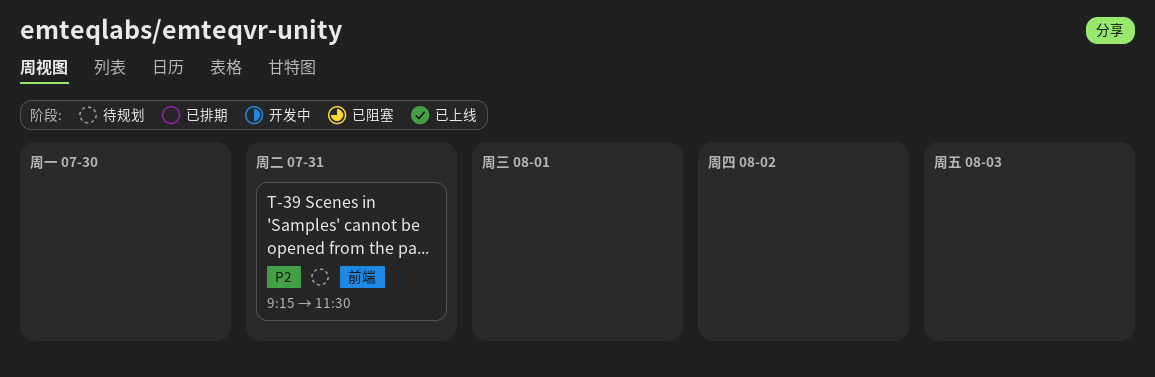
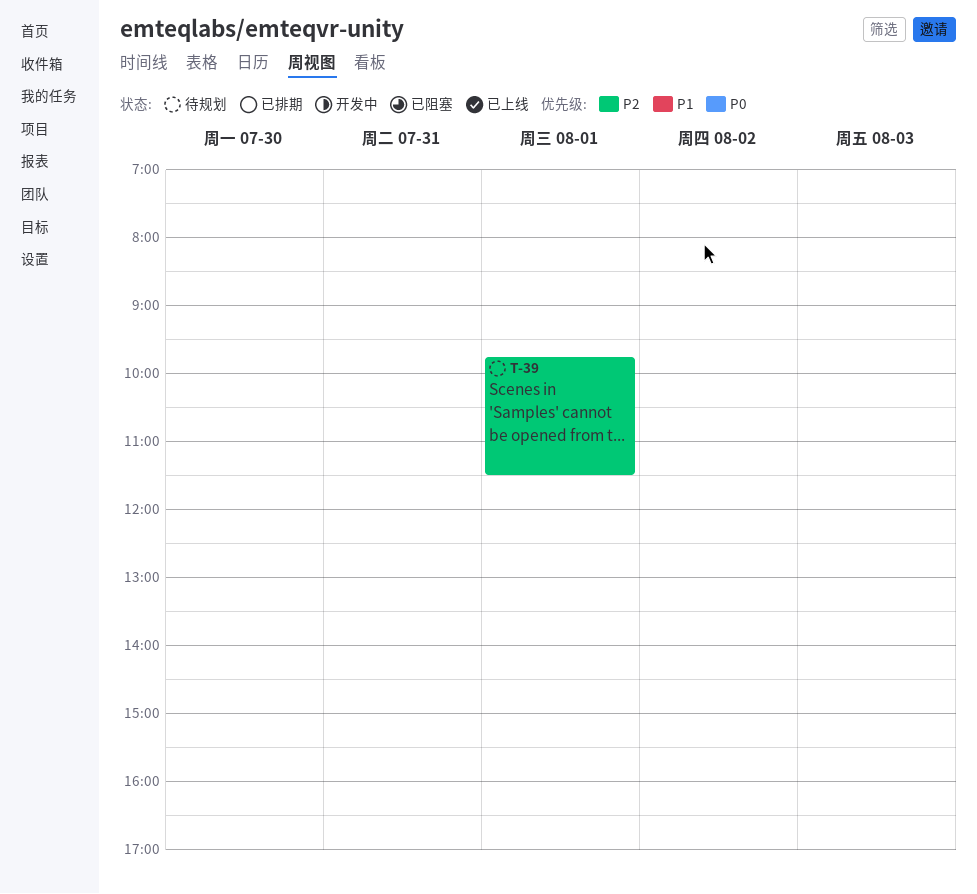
T-39, day: Jul 31 -> Aug 1
T-39, begins: 09:15 -> 09:45

